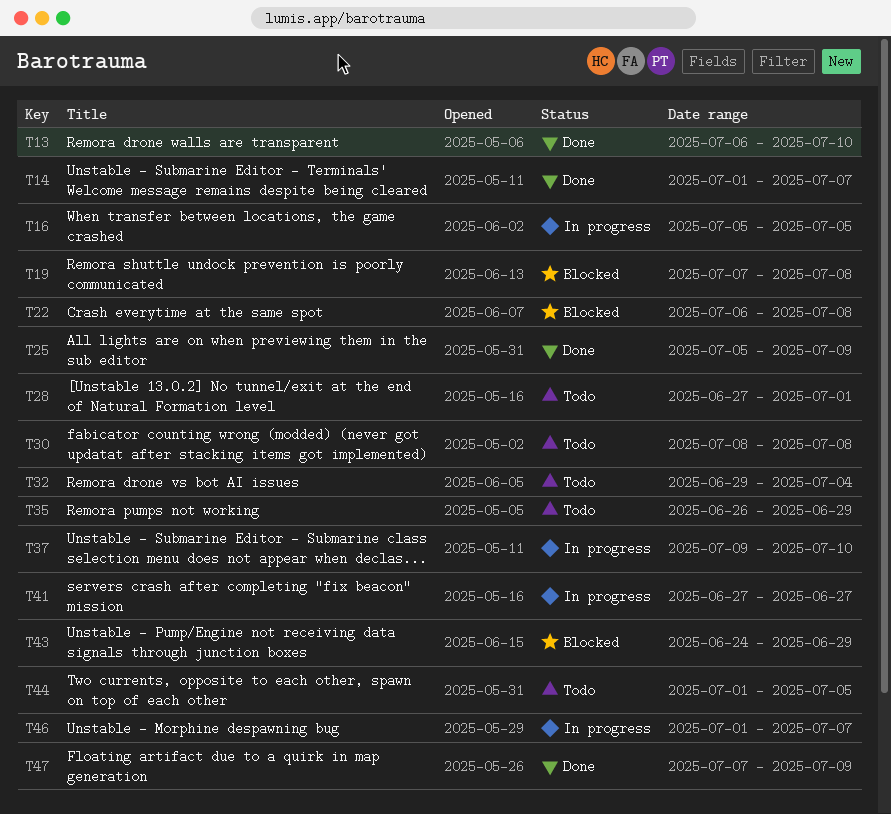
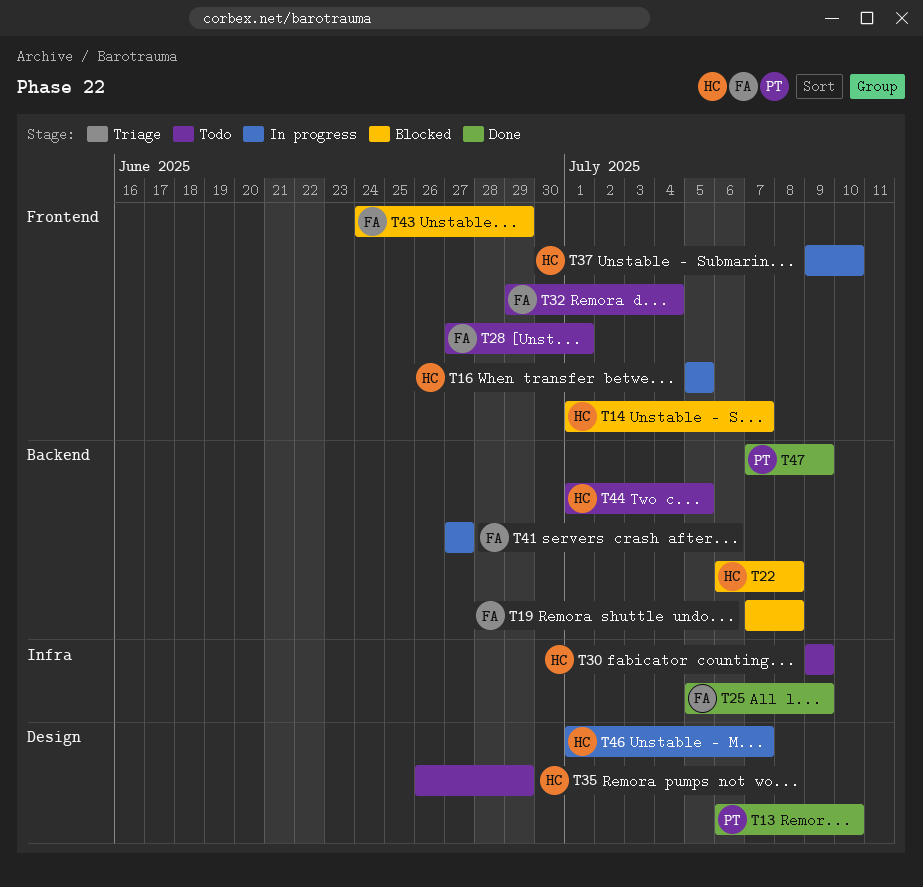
T14, status: Done -> Blocked
T30, start: Jul 8 -> Jul 9
T30, due: Jul 8 -> Jul 9

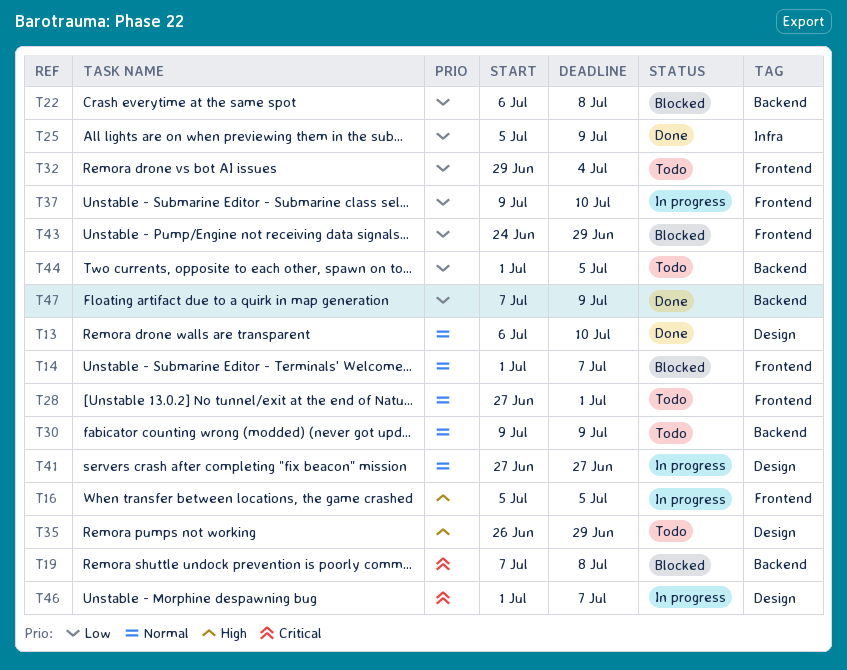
T30, label: Infra -> Backend
T41, label: Backend -> Design

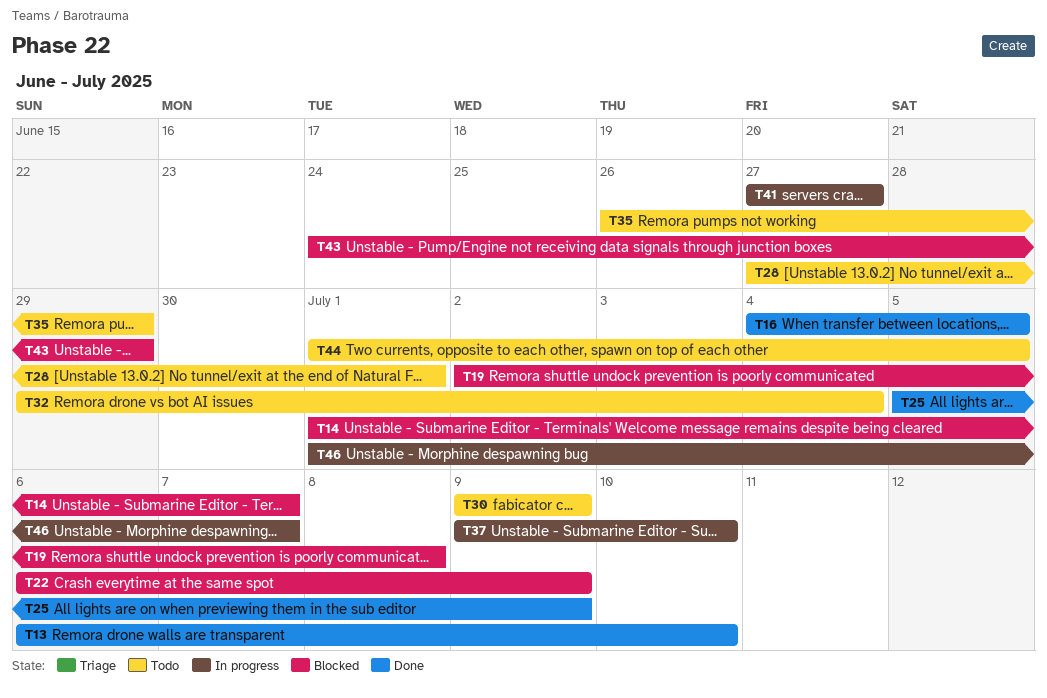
T16, status: In progress -> Done
T16, start: Jul 5 -> Jul 4
T19, start: Jul 7 -> Jul 2
T22, due: Jul 8 -> Jul 9
T47: present -> none

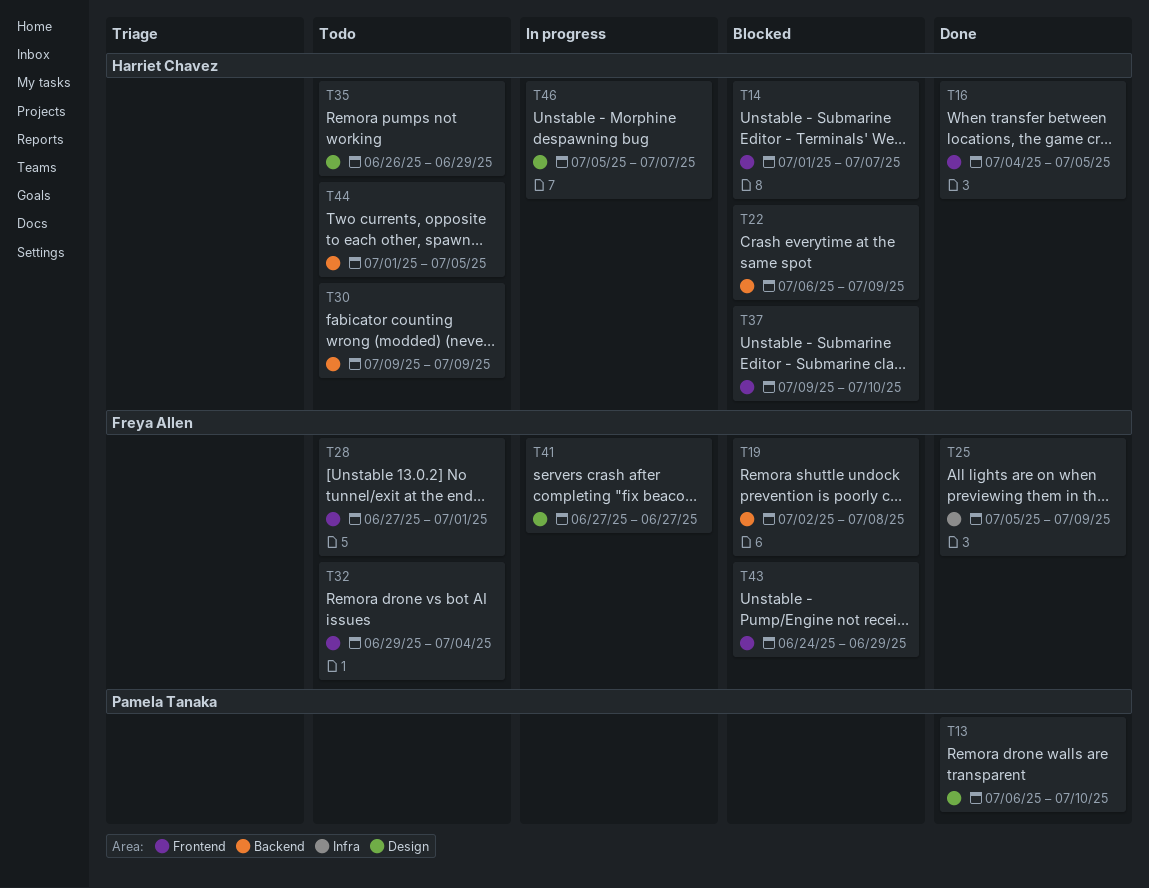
T37, status: In progress -> Blocked
T46, start: Jul 1 -> Jul 5

